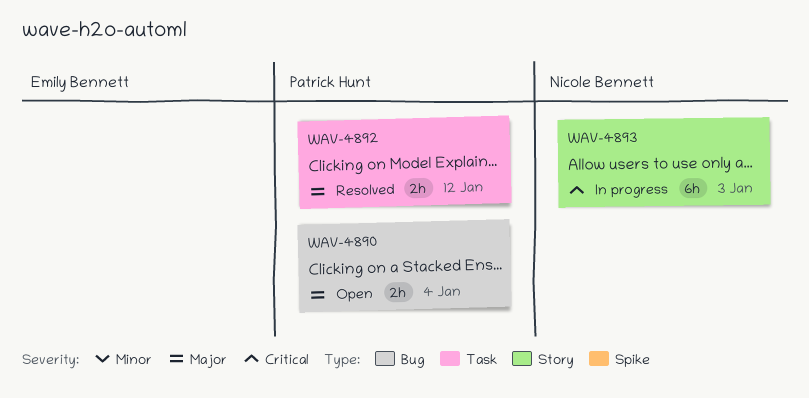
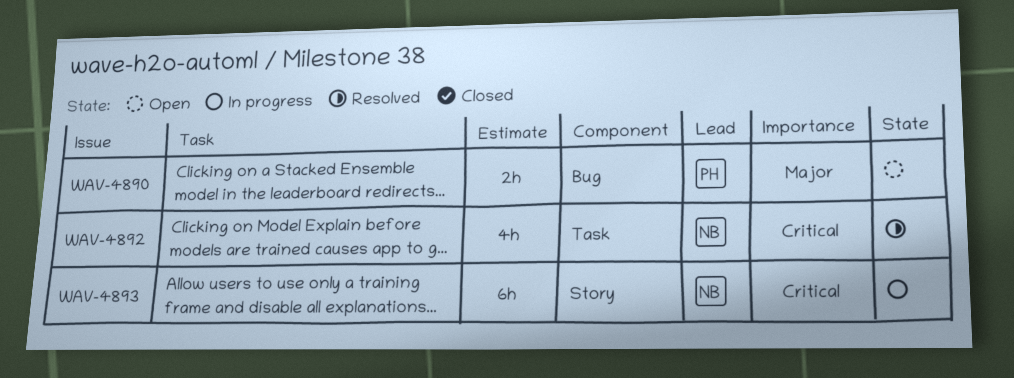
WAV-4892, owner: Patrick Hunt -> Nicole Bennett
WAV-4892, priority: Major -> Critical
WAV-4892, estimate: 2h -> 4h

